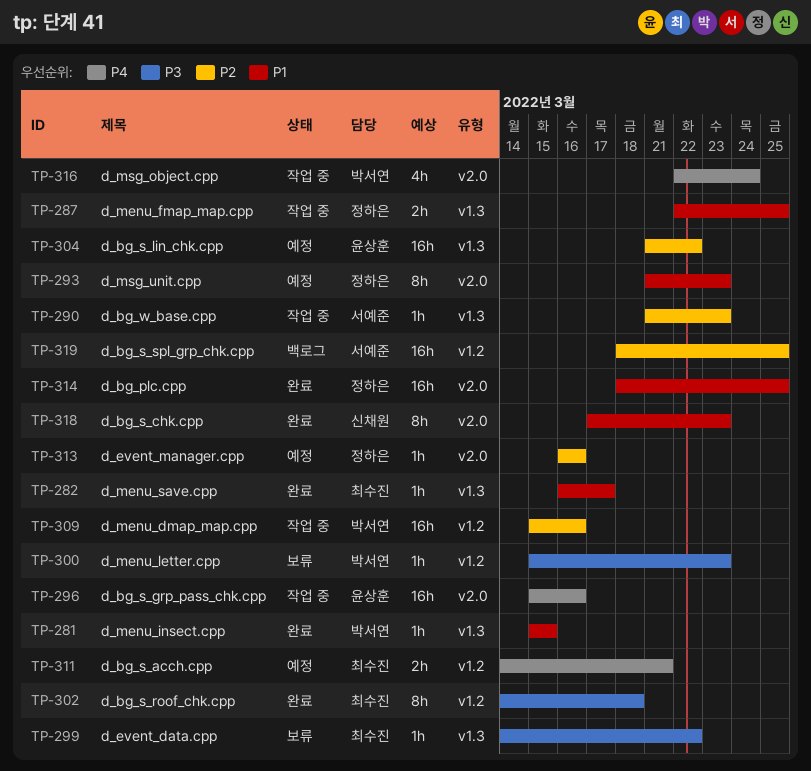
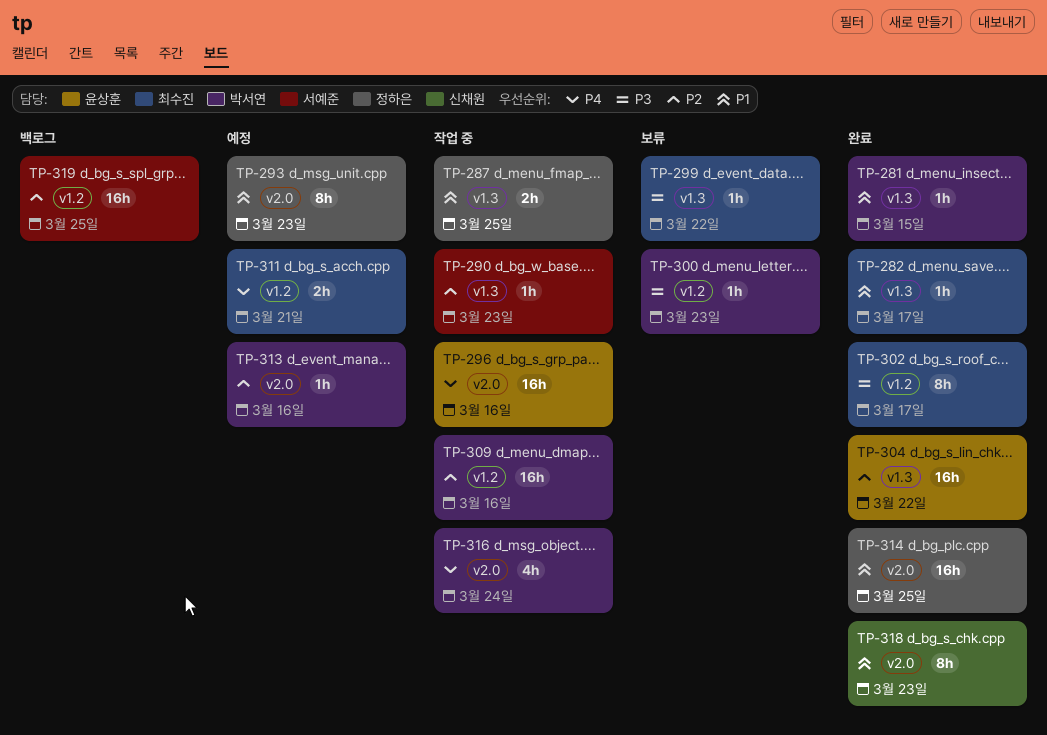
TP-302, due: Mar 18 -> Mar 17
TP-304, status: 예정 -> 완료
TP-313, owner: 정하은 -> 박서연

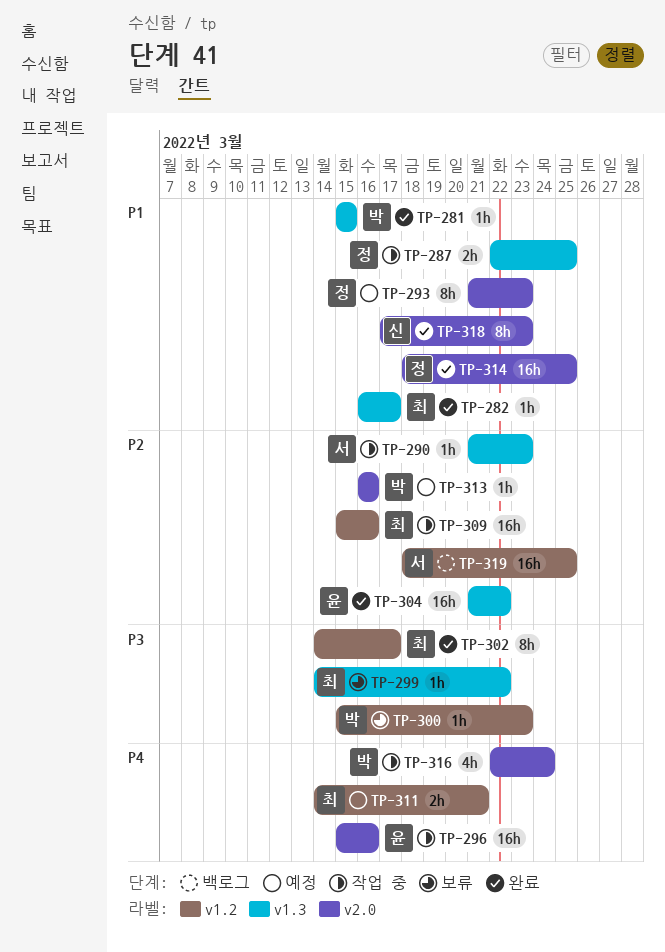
TP-309, owner: 박서연 -> 최수진

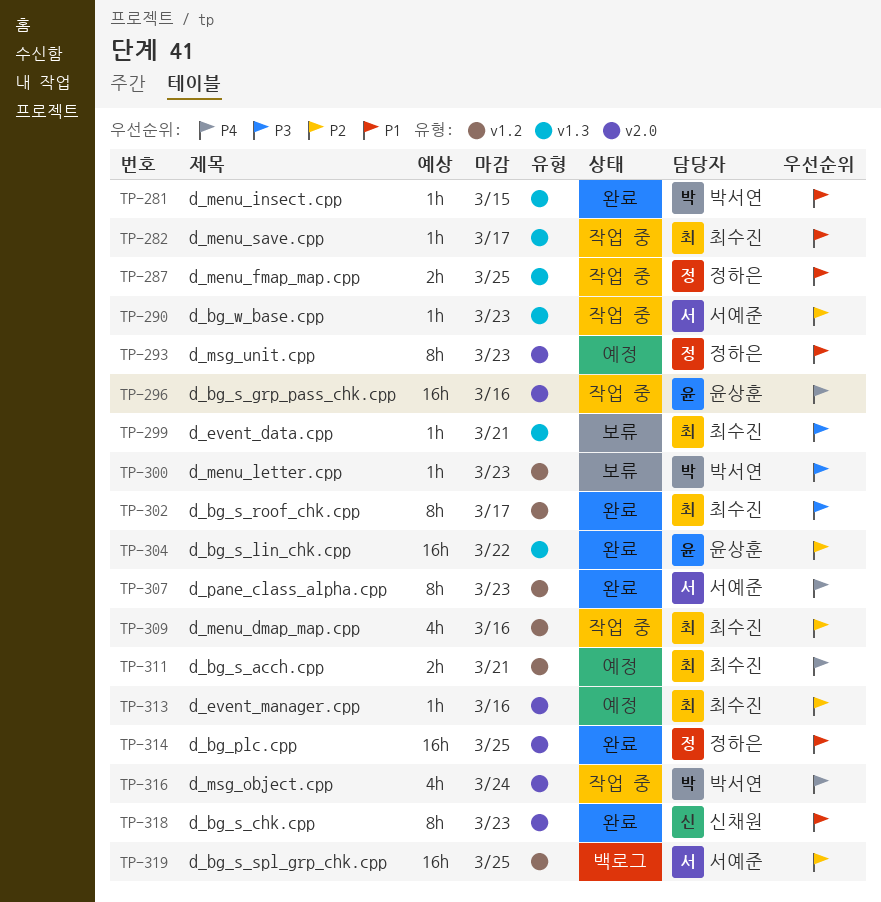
TP-282, status: 완료 -> 작업 중
TP-299, due: Mar 22 -> Mar 21
TP-307: none -> present
TP-309, estimate: 16h -> 4h
TP-313, owner: 박서연 -> 최수진

